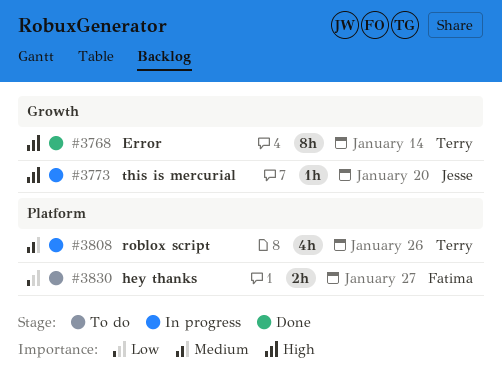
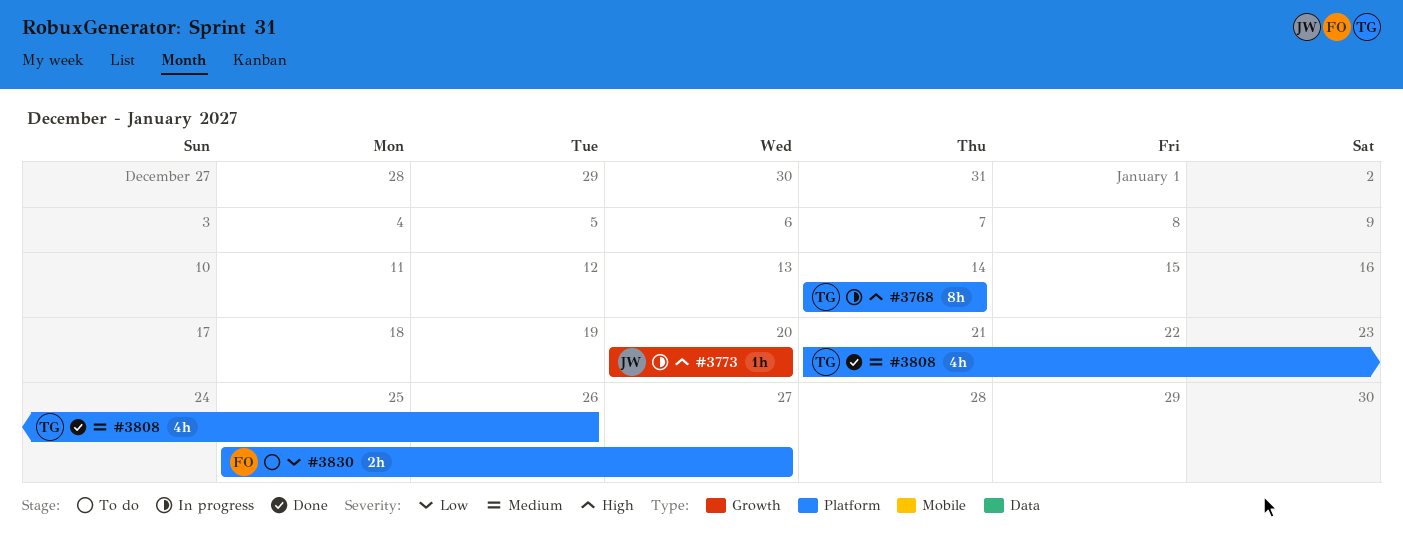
#3768, status: Done -> In progress
#3768, label: Growth -> Platform
#3808, status: In progress -> Done

